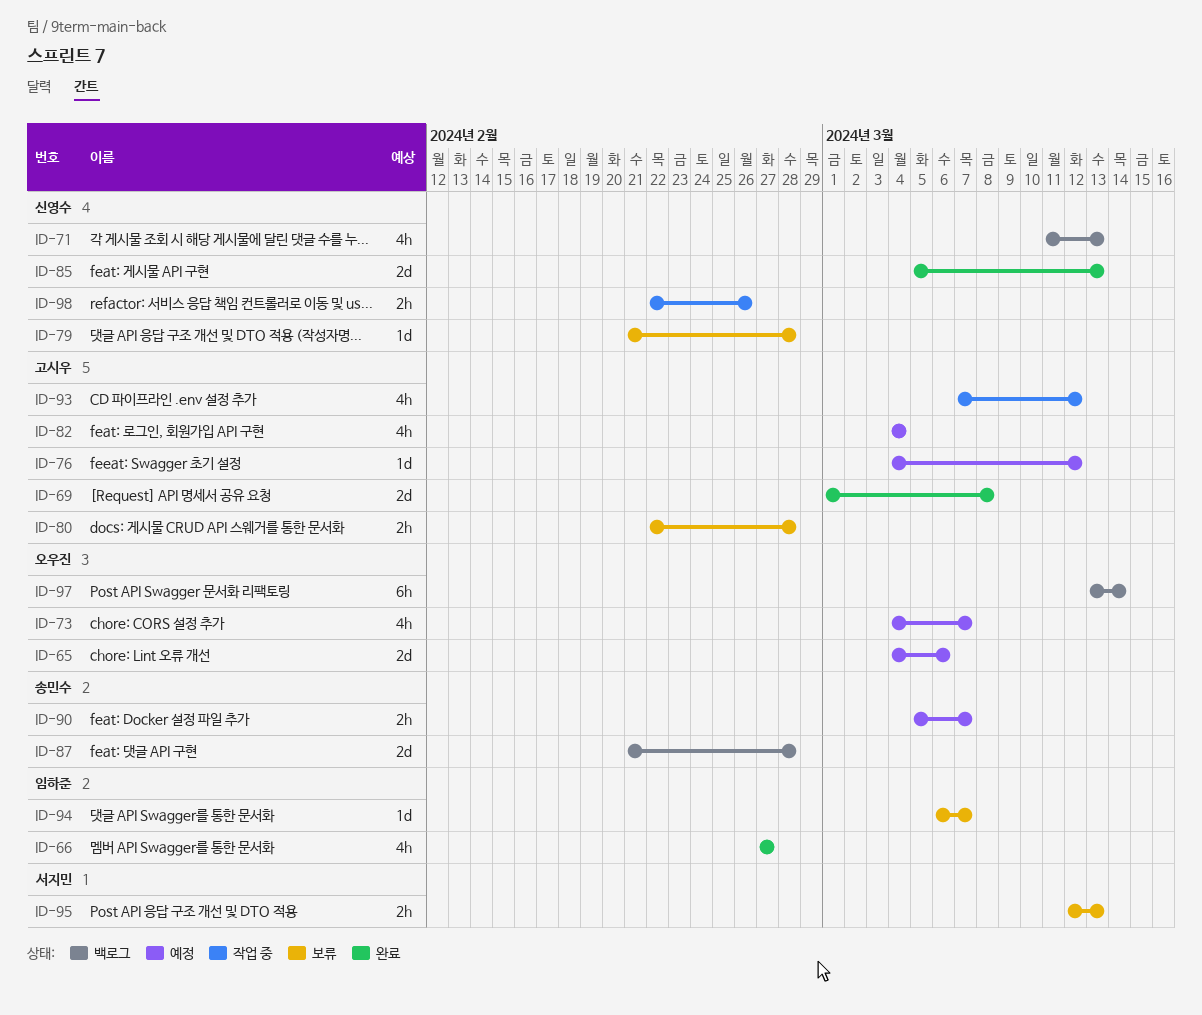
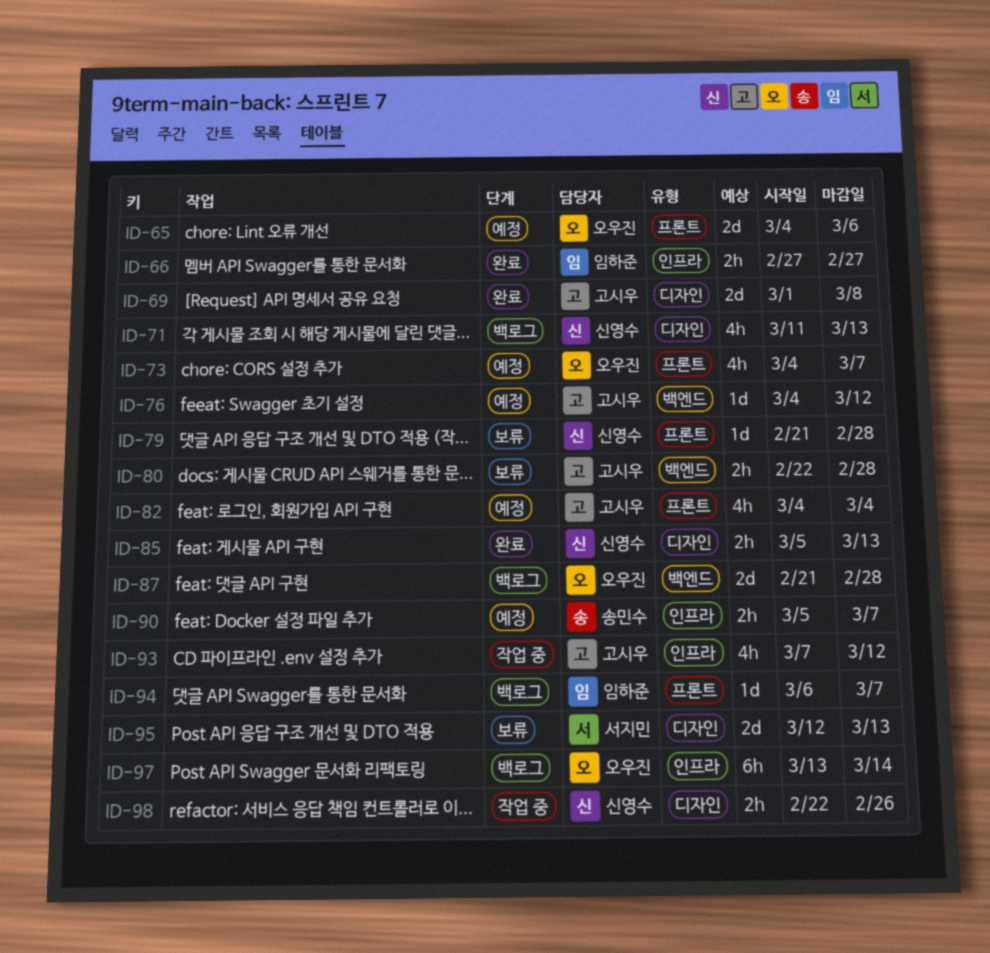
ID-66, estimate: 4h -> 2h
ID-85, estimate: 2d -> 2h
ID-87, owner: 송민수 -> 오우진
ID-94, status: 보류 -> 백로그
ID-95, estimate: 2h -> 2d

